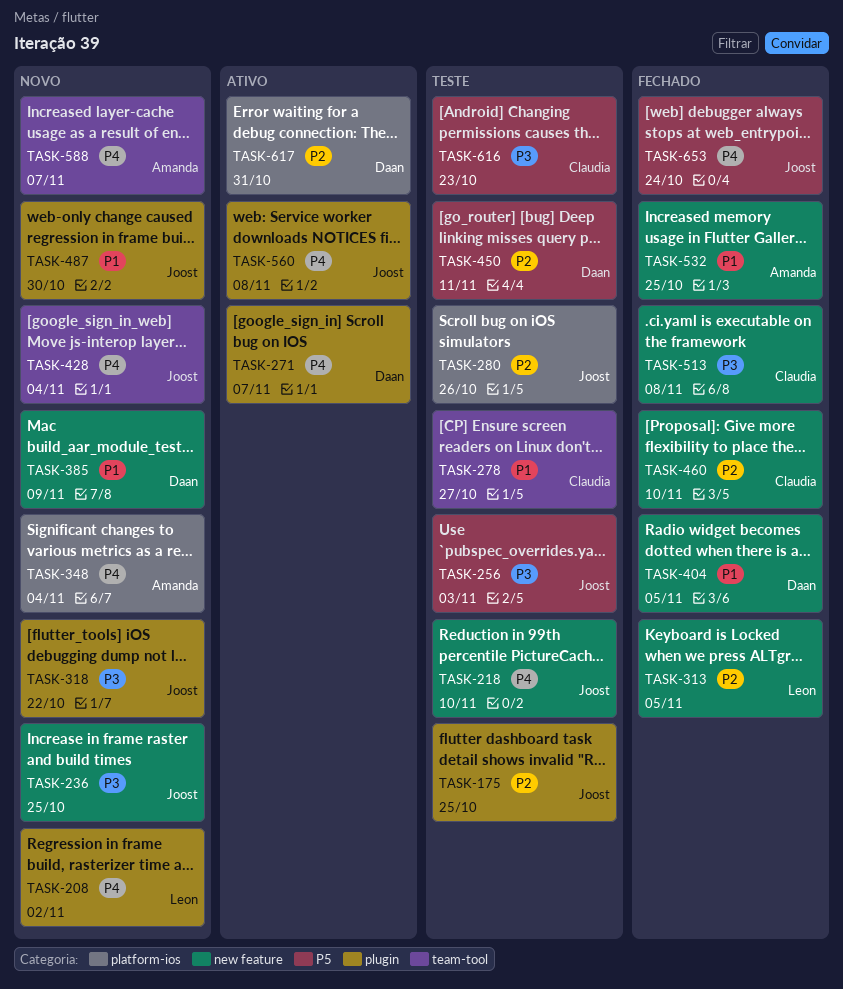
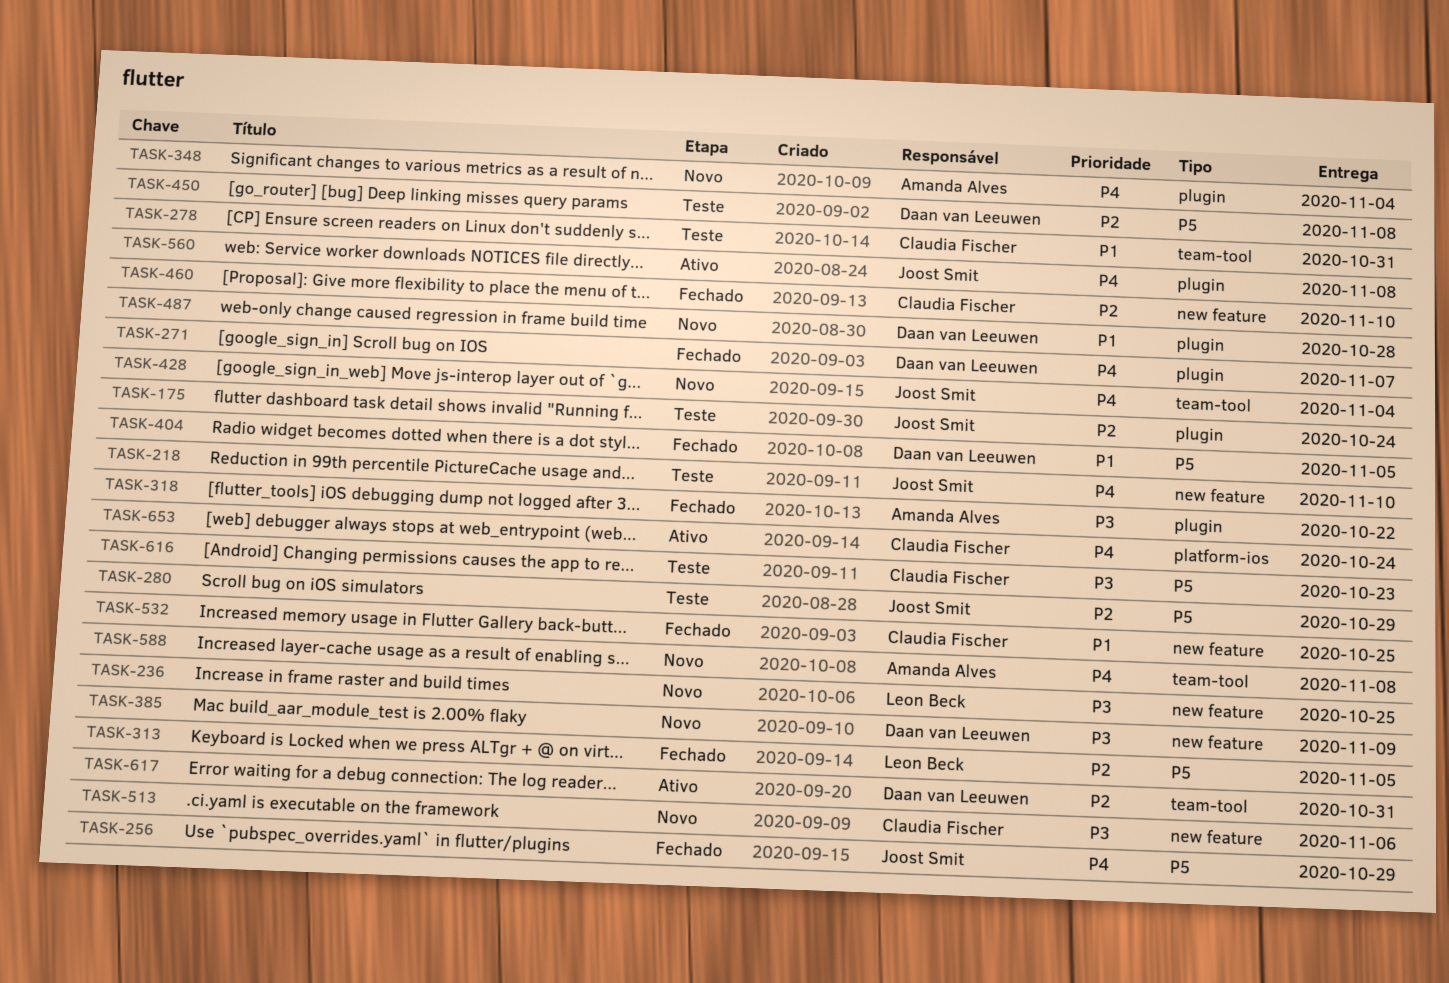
TASK-175, due: Oct 25 -> Oct 24
TASK-208: present -> none
TASK-236, owner: Joost Smit -> Leon Beck
TASK-256, status: Teste -> Fechado
TASK-256, priority: P3 -> P4
TASK-256, due: Nov 3 -> Oct 29
TASK-271, status: Ativo -> Fechado
TASK-278, due: Oct 27 -> Oct 31
TASK-280, label: platform-ios -> P5
TASK-280, due: Oct 26 -> Oct 29
TASK-313, label: new feature -> P5
TASK-318, status: Novo -> Fechado
TASK-318, owner: Joost Smit -> Amanda Alves
TASK-348, label: platform-ios -> plugin
TASK-385, priority: P1 -> P3
TASK-404, label: new feature -> P5
TASK-450, due: Nov 11 -> Nov 8
TASK-487, owner: Joost Smit -> Daan van Leeuwen
TASK-487, due: Oct 30 -> Oct 28
TASK-513, status: Fechado -> Novo
TASK-513, due: Nov 8 -> Nov 6
TASK-532, owner: Amanda Alves -> Claudia Fischer
TASK-588, due: Nov 7 -> Nov 8
TASK-617, label: platform-ios -> team-tool
TASK-653, status: Fechado -> Ativo
TASK-653, owner: Joost Smit -> Claudia Fischer
TASK-653, label: P5 -> platform-ios

